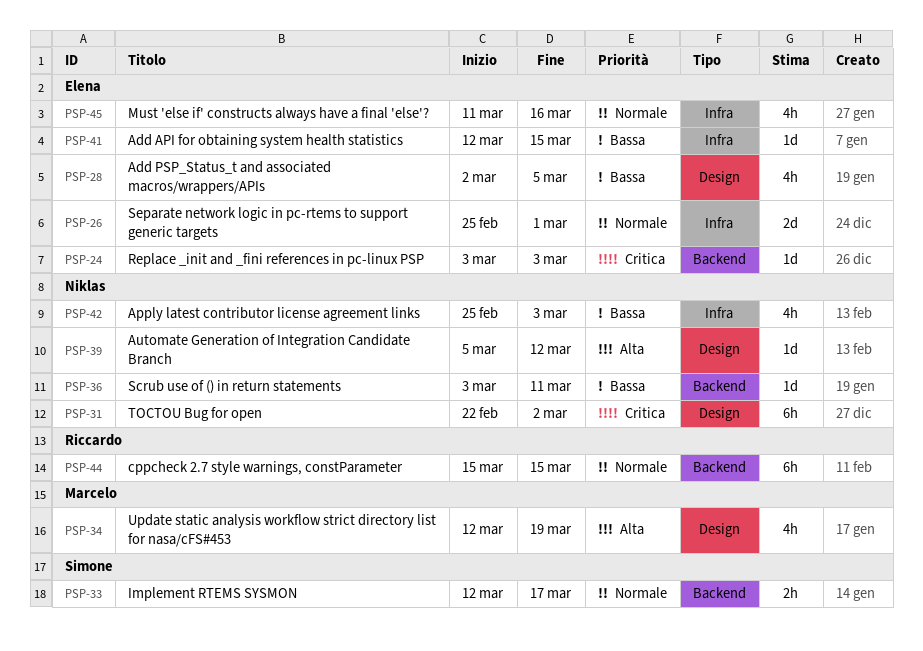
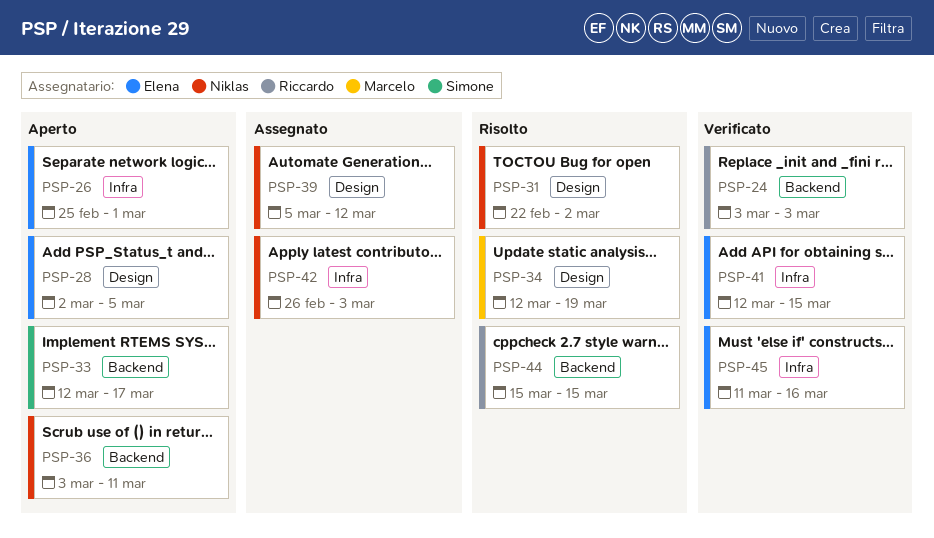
PSP-24, owner: Elena -> Riccardo
PSP-42, start: Feb 25 -> Feb 26

